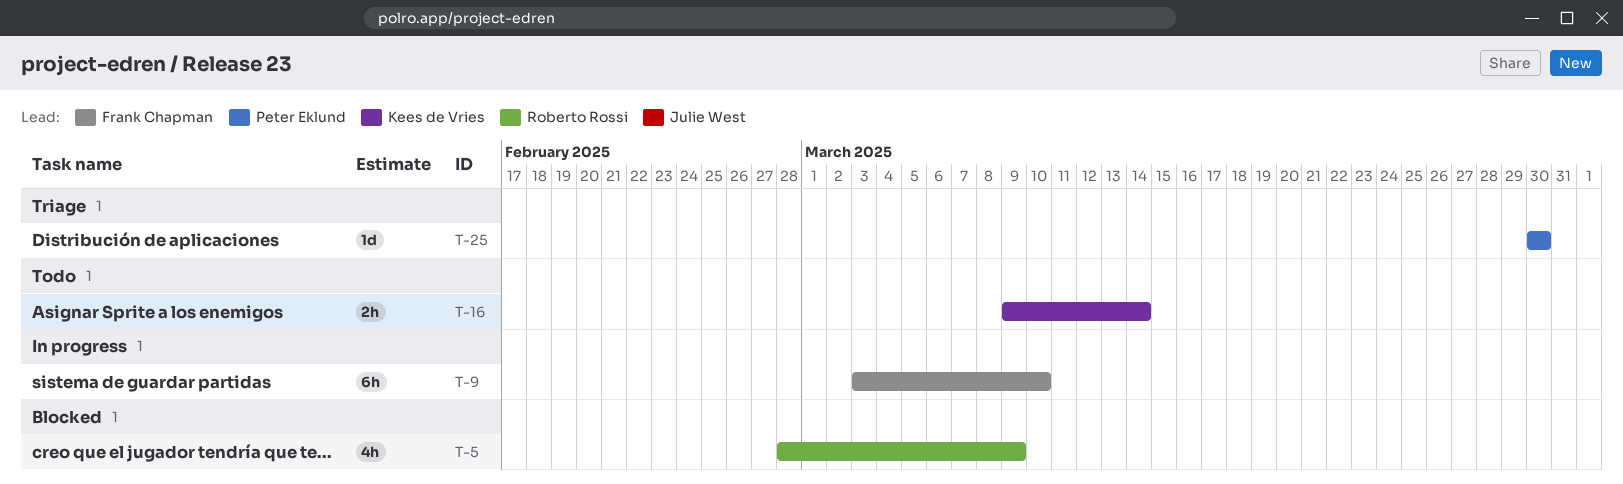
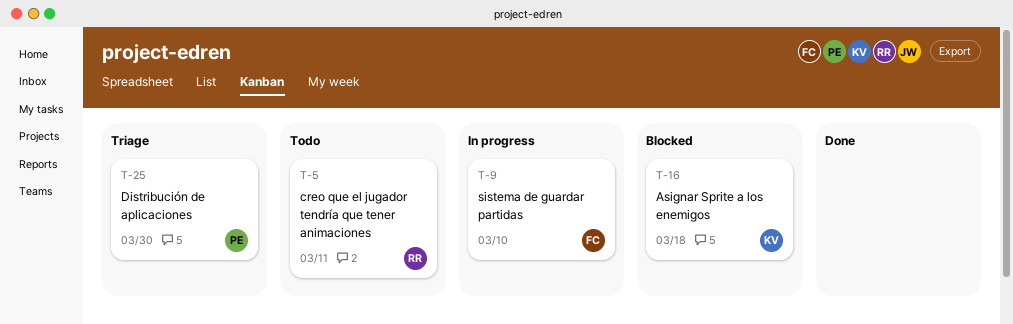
T-5, status: Blocked -> Todo
T-5, due: Mar 9 -> Mar 11
T-16, status: Todo -> Blocked
T-16, due: Mar 14 -> Mar 18

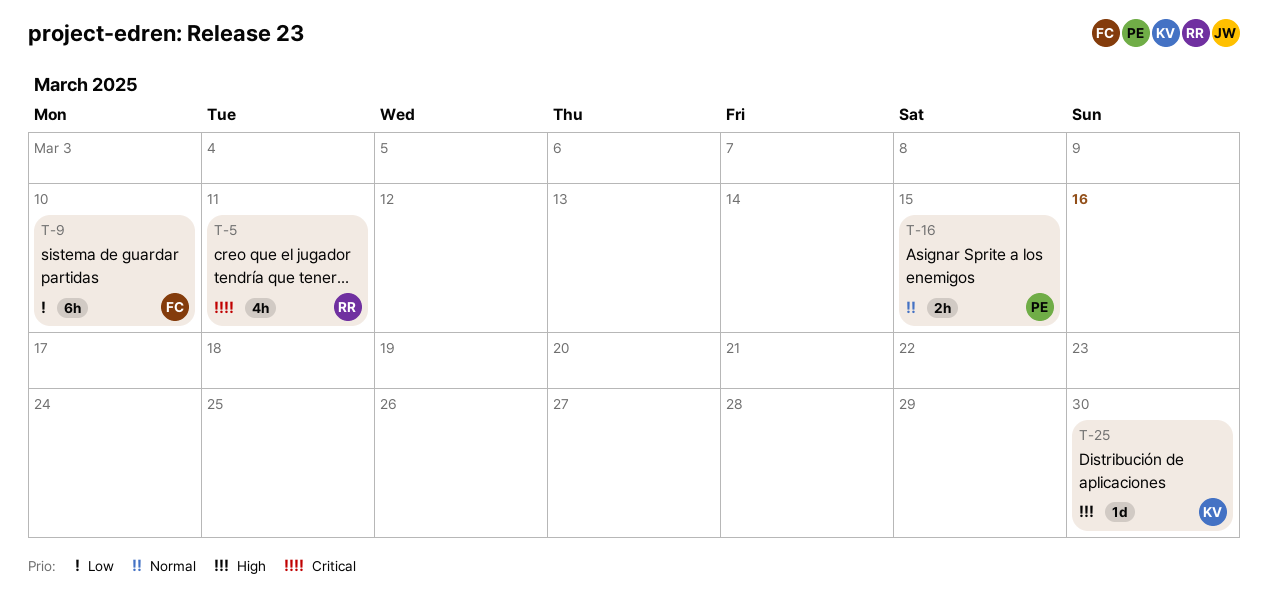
T-16, owner: KV -> PE
T-16, due: Mar 18 -> Mar 15
T-25, owner: PE -> KV

